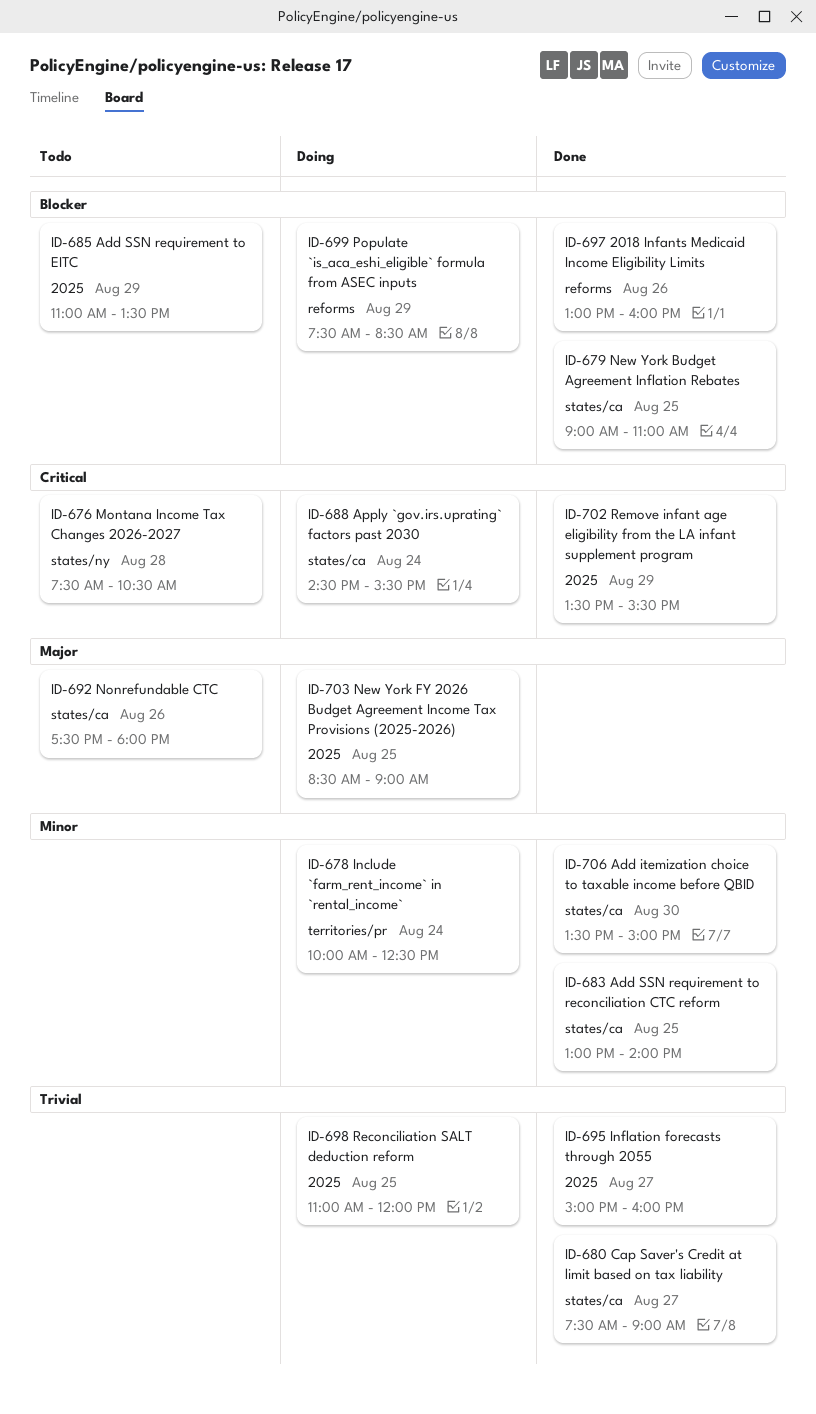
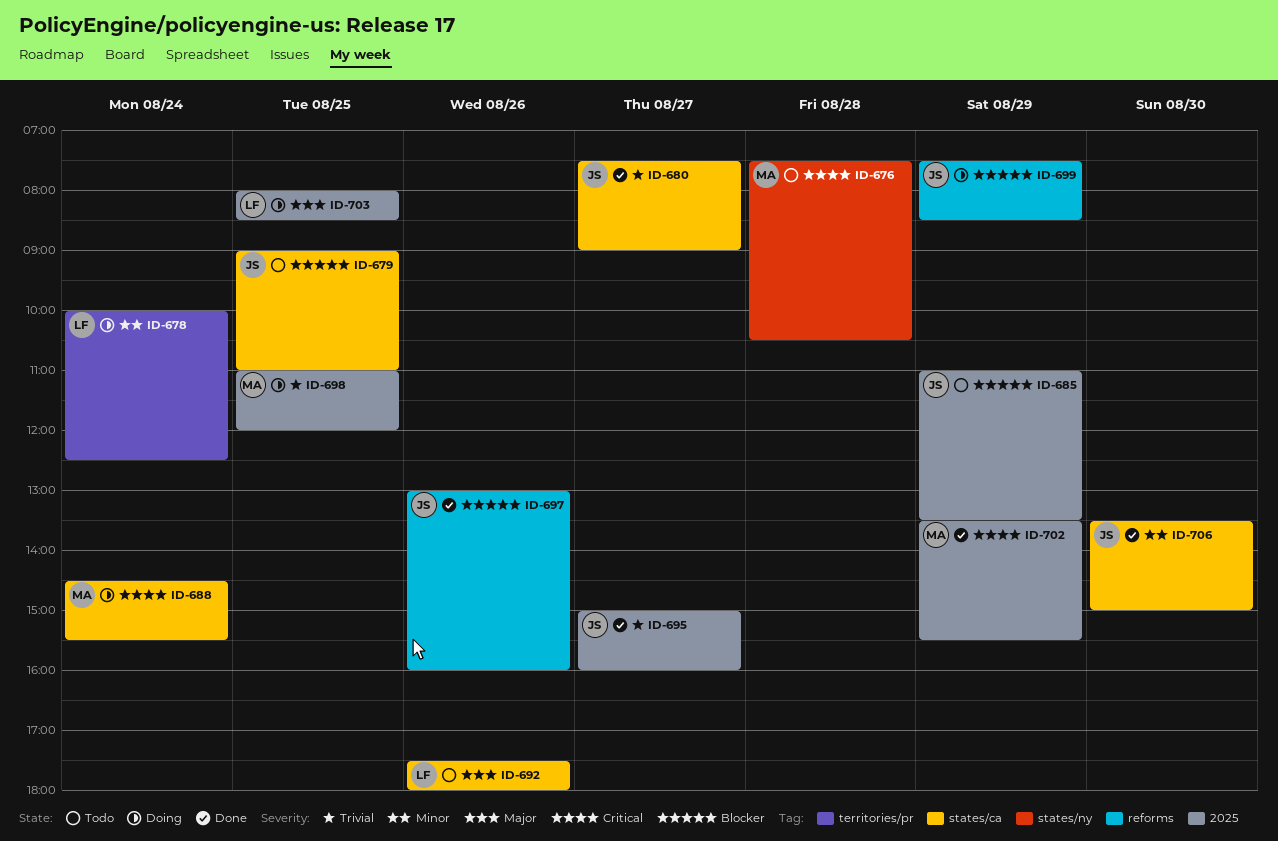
ID-679, status: Done -> Todo
ID-683: present -> none
ID-703, begins: 08:30 -> 08:00
ID-703, ends: 09:00 -> 08:30

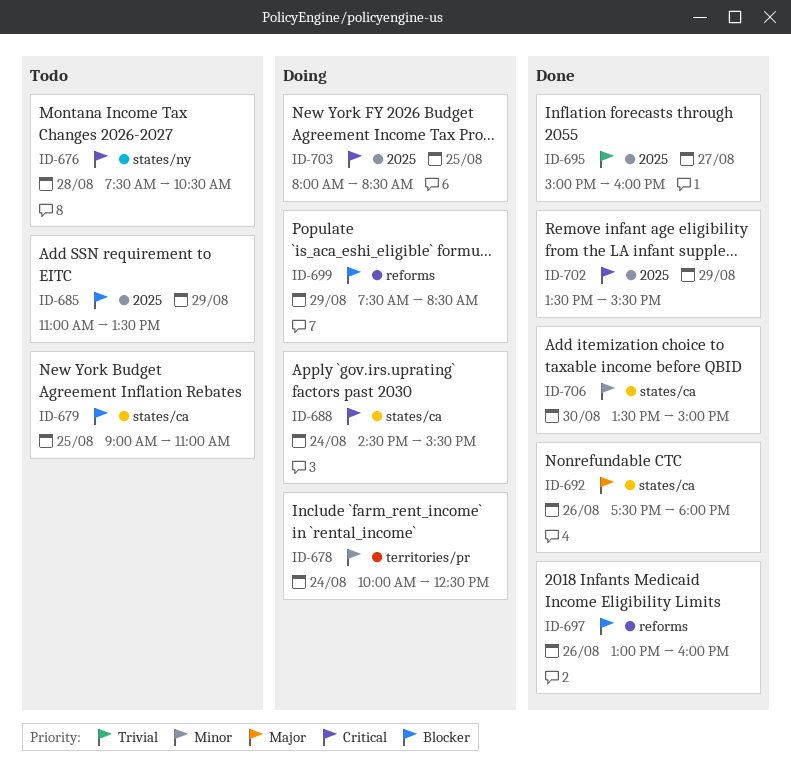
ID-680: present -> none
ID-692, status: Todo -> Done
ID-698: present -> none
ID-703, priority: Major -> Critical

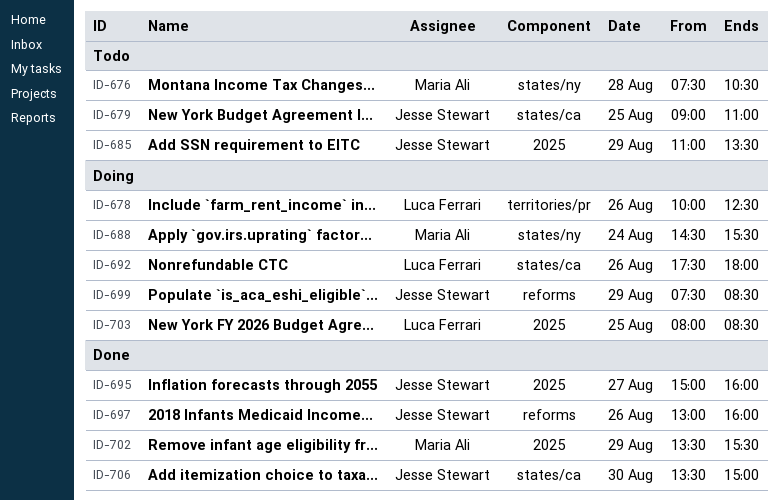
ID-678, day: Aug 24 -> Aug 26
ID-688, label: states/ca -> states/ny
ID-692, status: Done -> Doing

